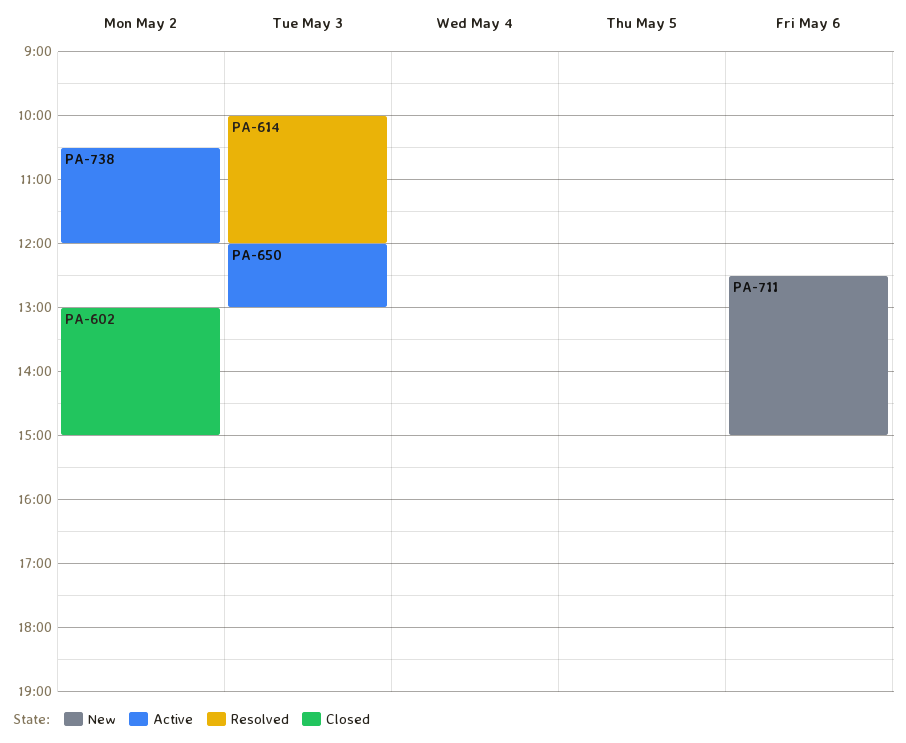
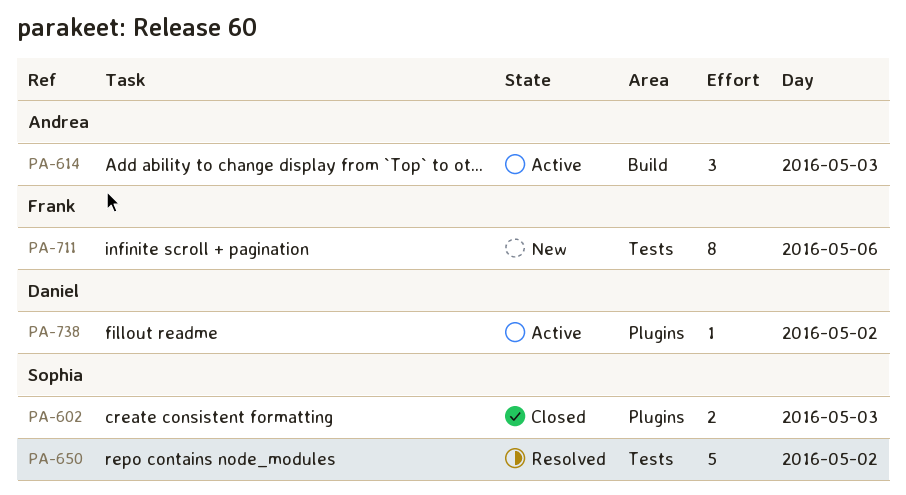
PA-602, day: May 2 -> May 3
PA-614, status: Resolved -> Active
PA-650, status: Active -> Resolved
PA-650, day: May 3 -> May 2

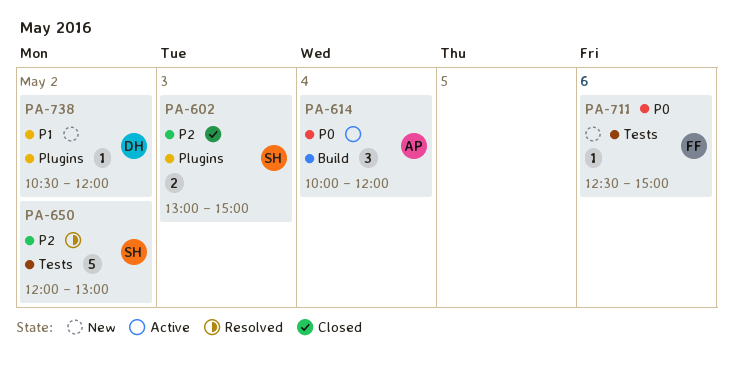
PA-614, day: May 3 -> May 4
PA-711, estimate: 8 -> 1
PA-738, status: Active -> New

